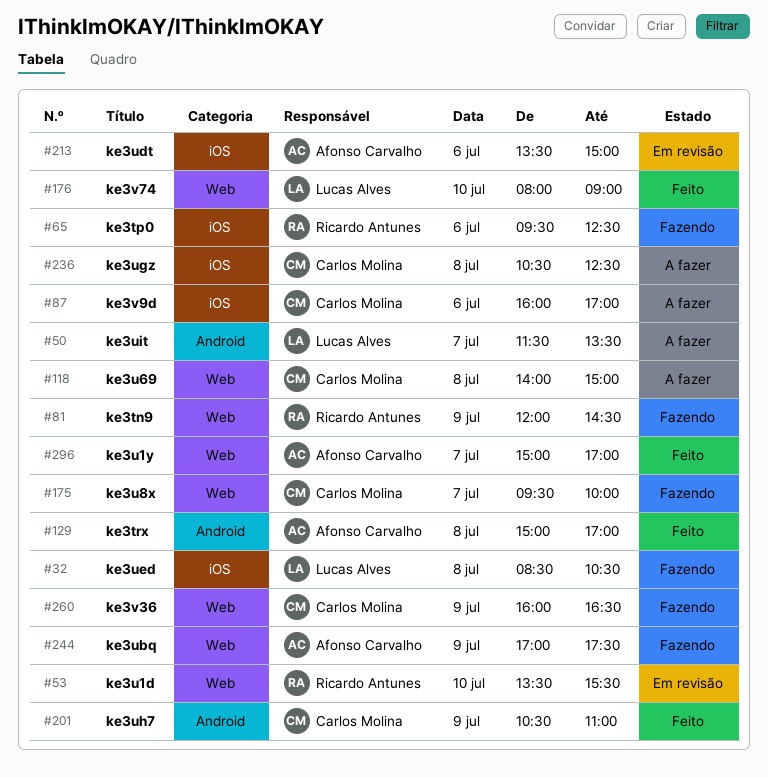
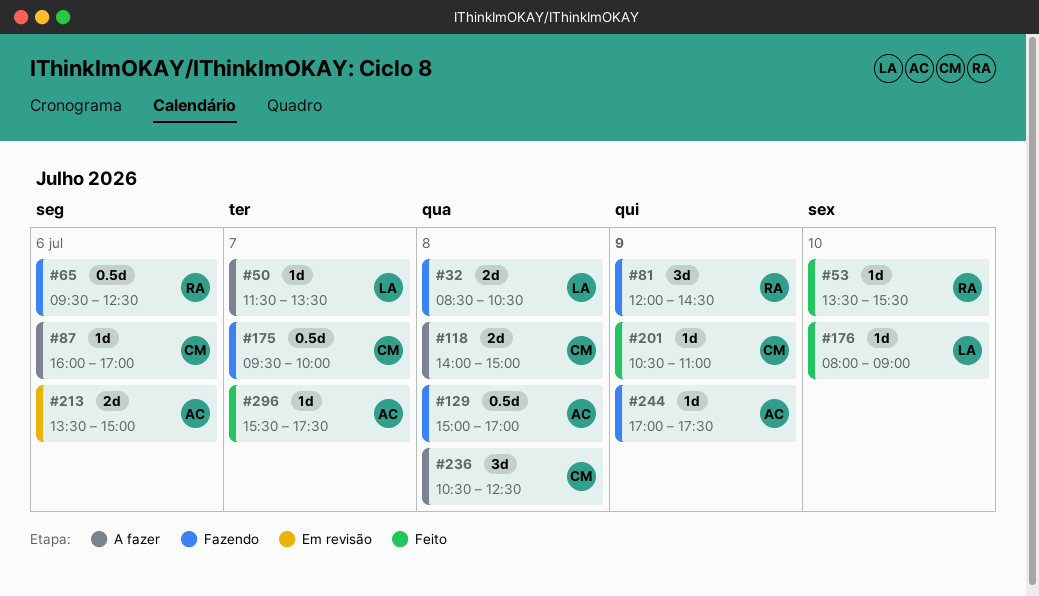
#53, status: Em revisão -> Feito
#129, status: Feito -> Fazendo
#260: present -> none
#296, begins: 15:00 -> 15:30
#296, ends: 17:00 -> 17:30

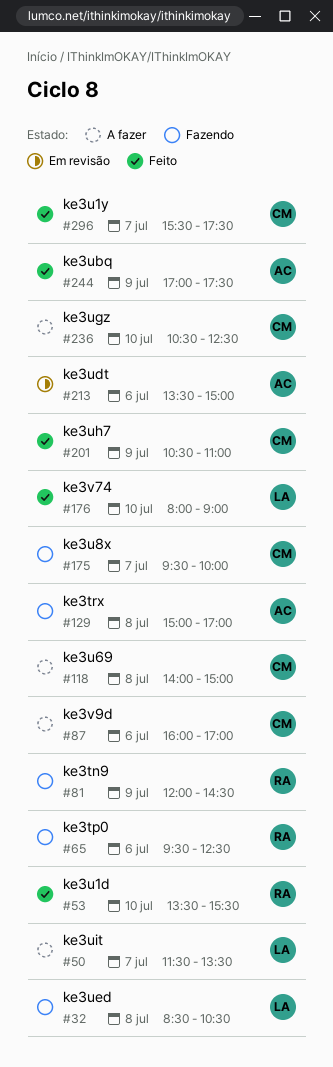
#236, day: Jul 8 -> Jul 10
#244, status: Fazendo -> Feito
#296, owner: AC -> CM

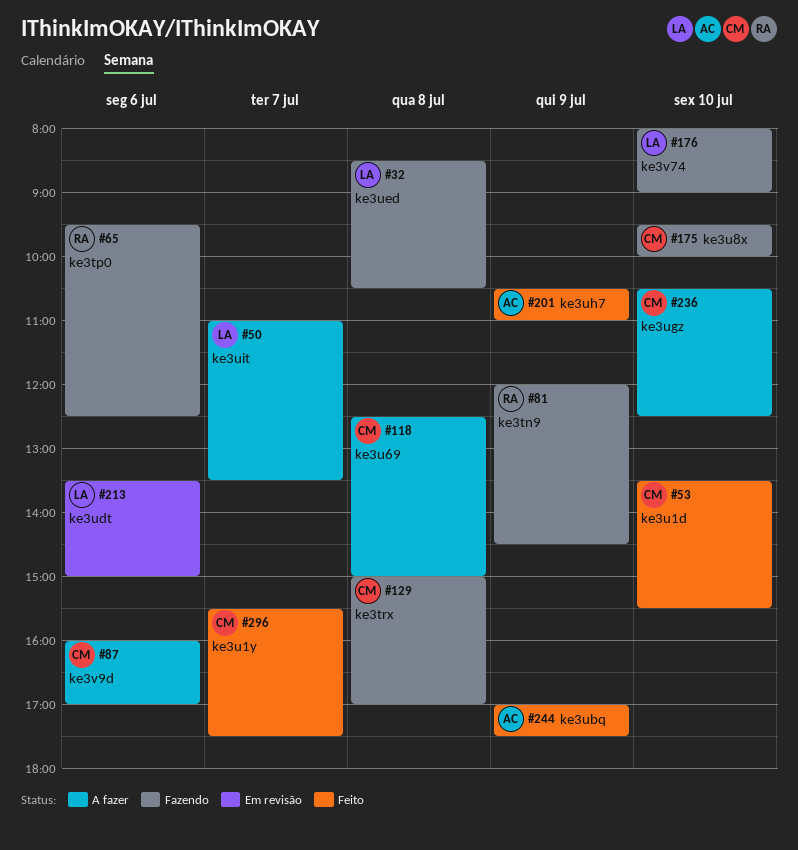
#50, begins: 11:30 -> 11:00
#53, owner: RA -> CM
#118, begins: 14:00 -> 12:30
#129, owner: AC -> CM
#175, day: Jul 7 -> Jul 10
#176, status: Feito -> Fazendo
#201, owner: CM -> AC
#213, owner: AC -> LA

